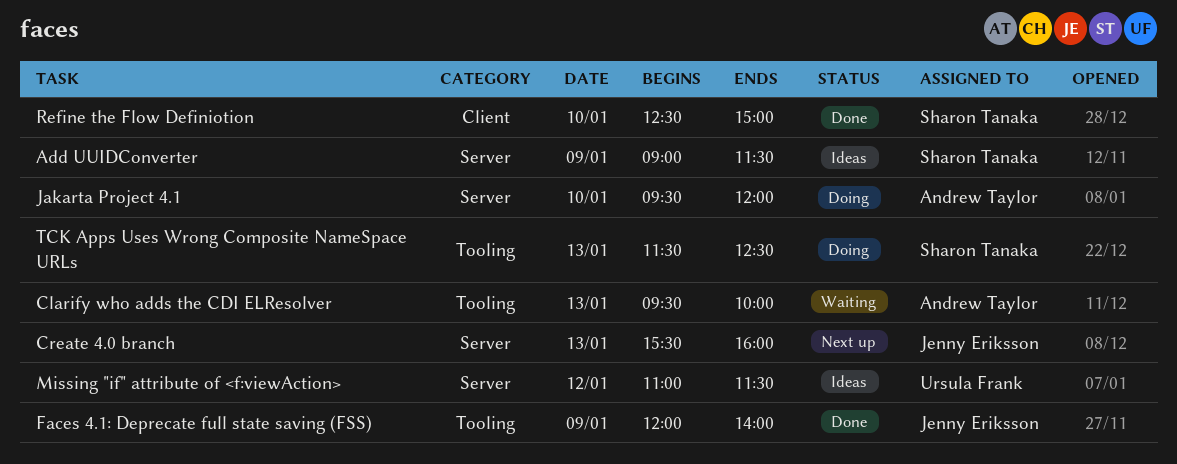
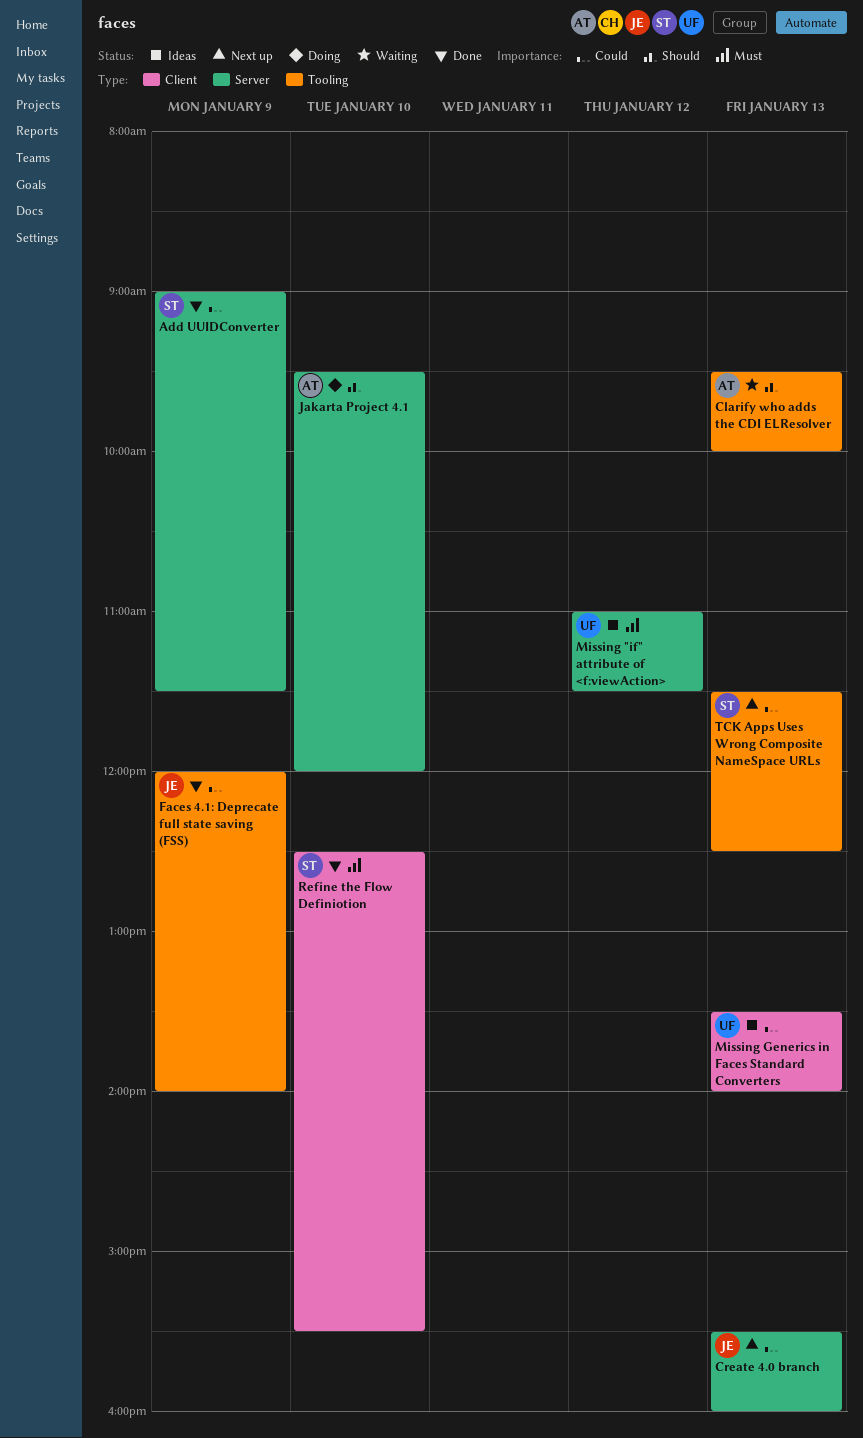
Add UUIDConverter, status: Ideas -> Done
Missing Generics in Faces Standard Converters: none -> present
Refine the Flow Definiotion, ends: 15:00 -> 15:30
TCK Apps Uses Wrong Composite NameSpace URLs, status: Doing -> Next up

